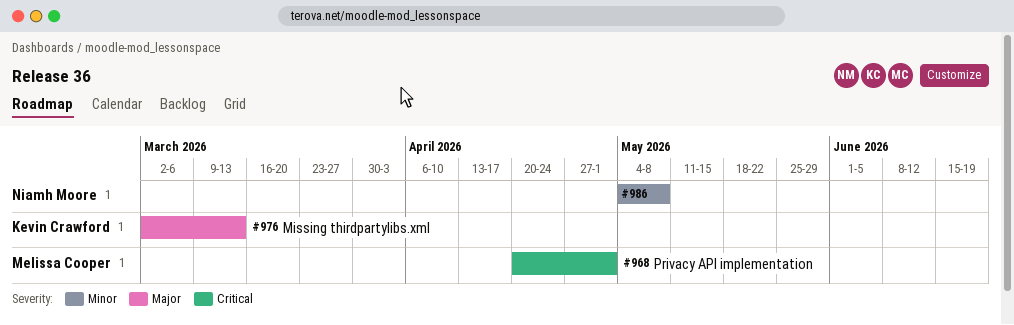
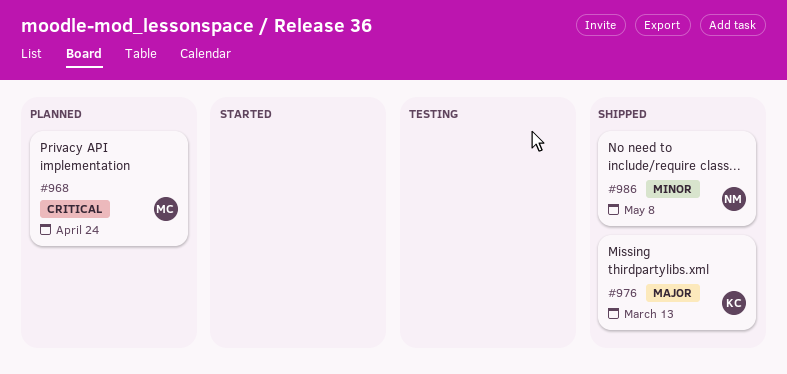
#968, due: May 1 -> Apr 24

